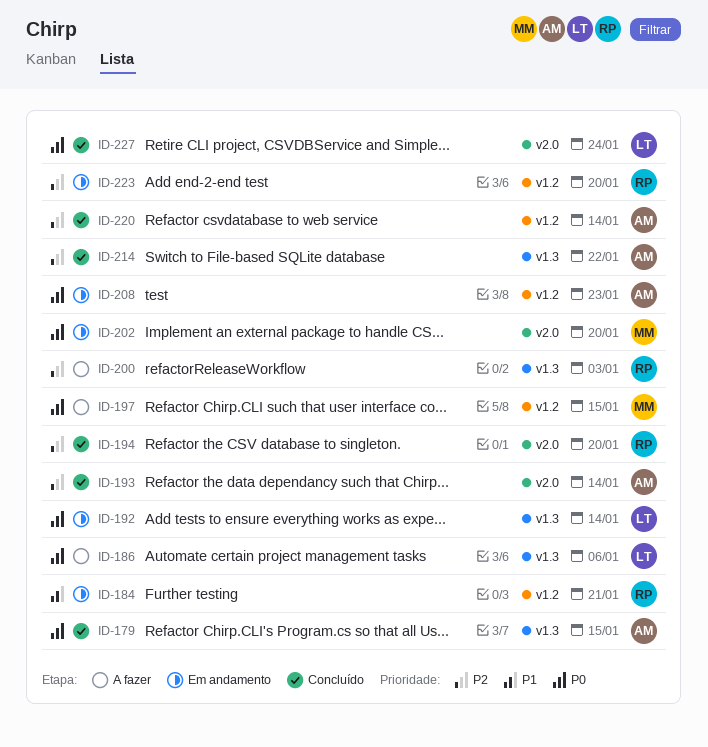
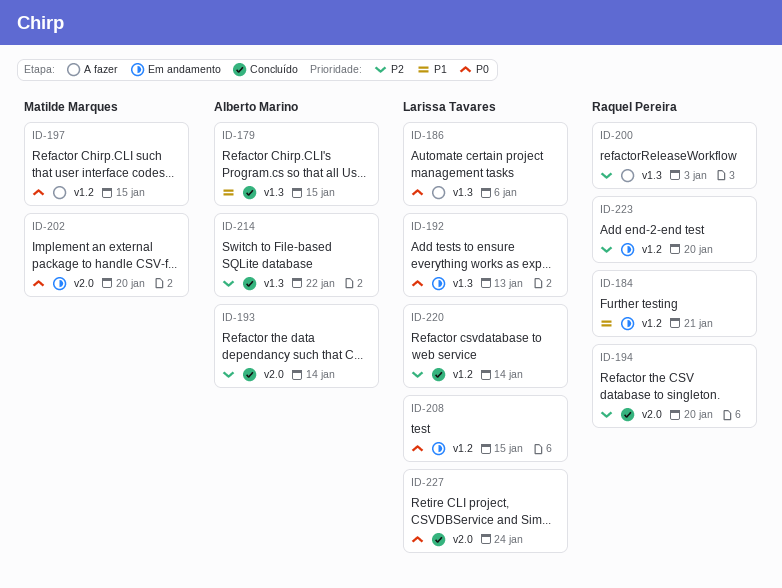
ID-179, priority: P0 -> P1
ID-192, due: Jan 14 -> Jan 13
ID-208, owner: Alberto Marino -> Larissa Tavares
ID-208, due: Jan 23 -> Jan 15
ID-220, owner: Alberto Marino -> Larissa Tavares

